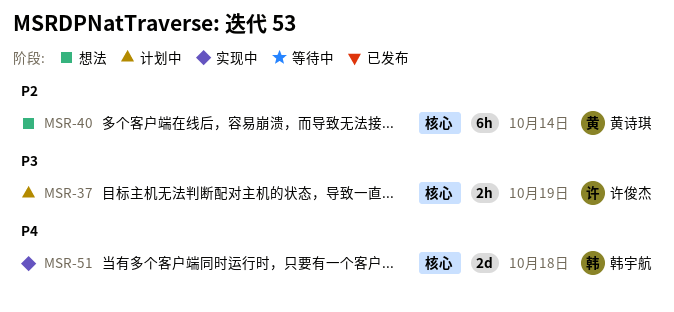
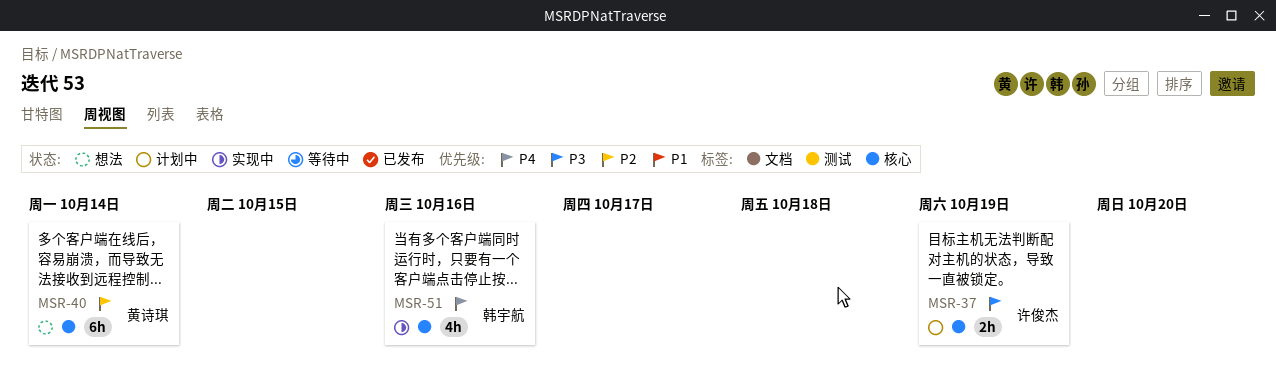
MSR-51, estimate: 2d -> 4h
MSR-51, due: Oct 18 -> Oct 16

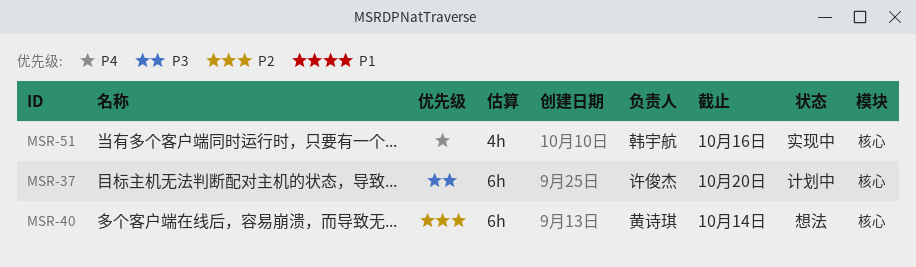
MSR-37, estimate: 2h -> 6h
MSR-37, due: Oct 19 -> Oct 20

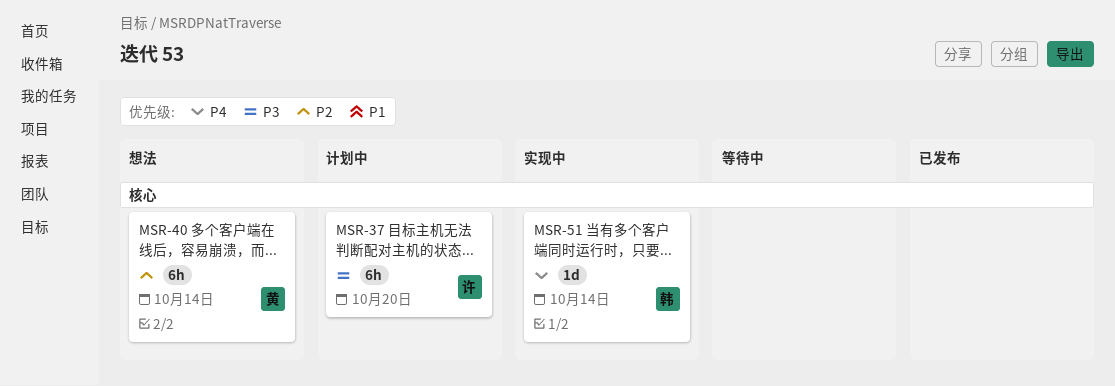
MSR-51, estimate: 4h -> 1d
MSR-51, due: Oct 16 -> Oct 14

